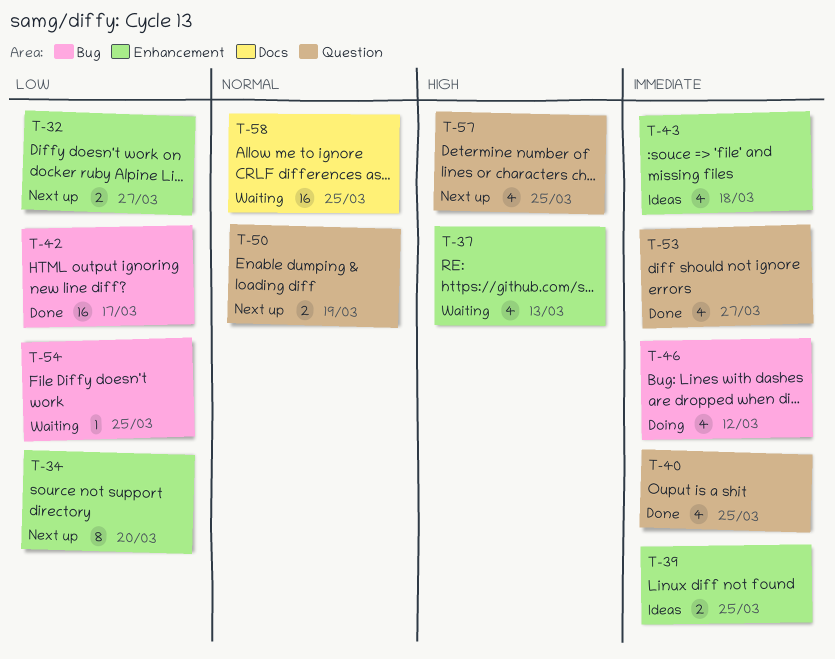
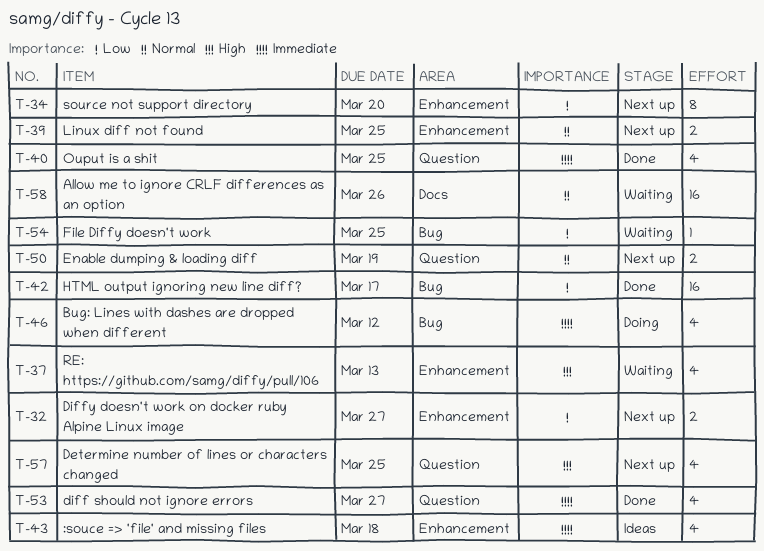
T-39, status: Ideas -> Next up
T-39, priority: Immediate -> Normal
T-58, due: Mar 25 -> Mar 26

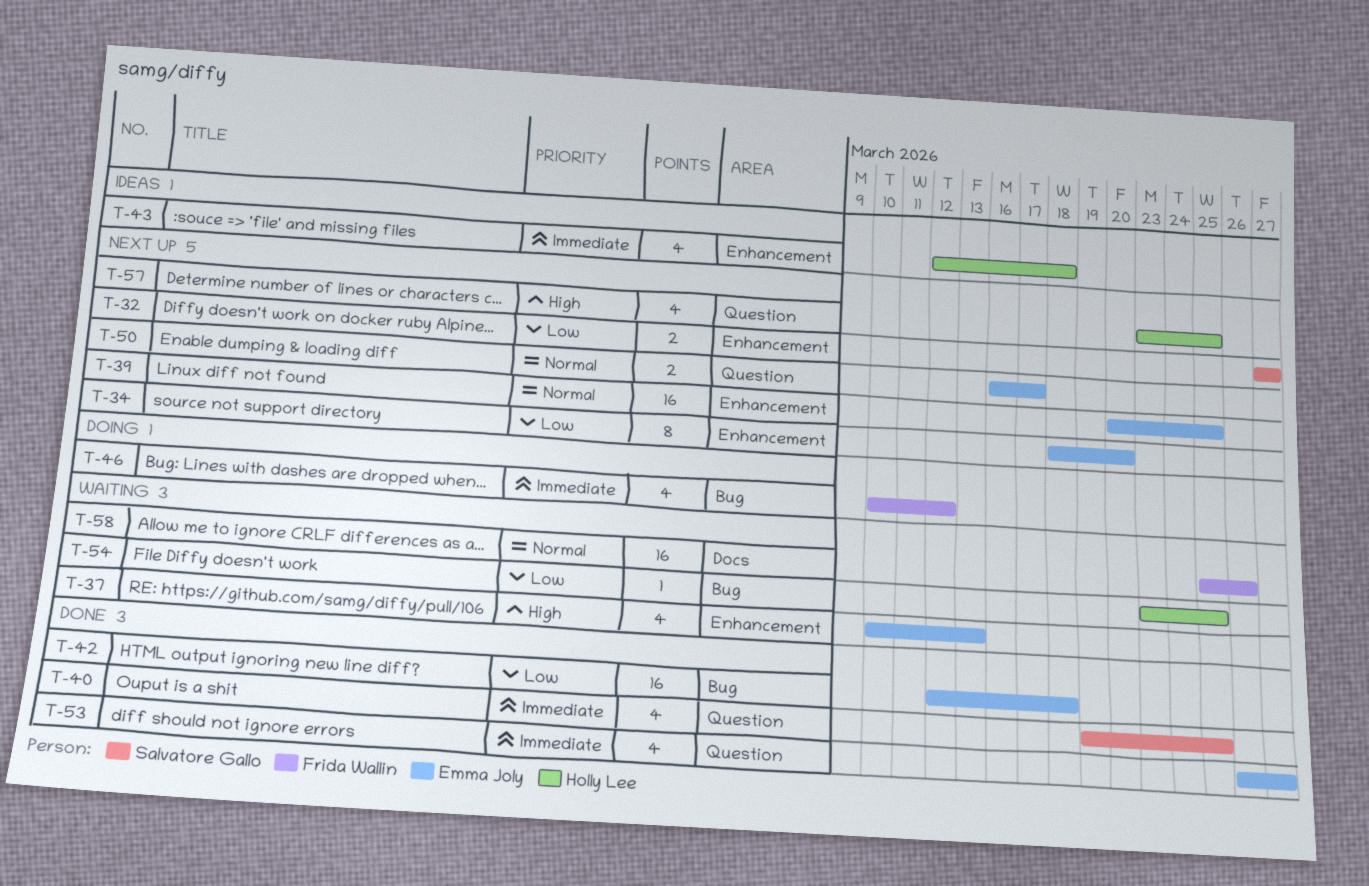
T-39, estimate: 2 -> 16
T-42, due: Mar 17 -> Mar 18
T-50, due: Mar 19 -> Mar 17

